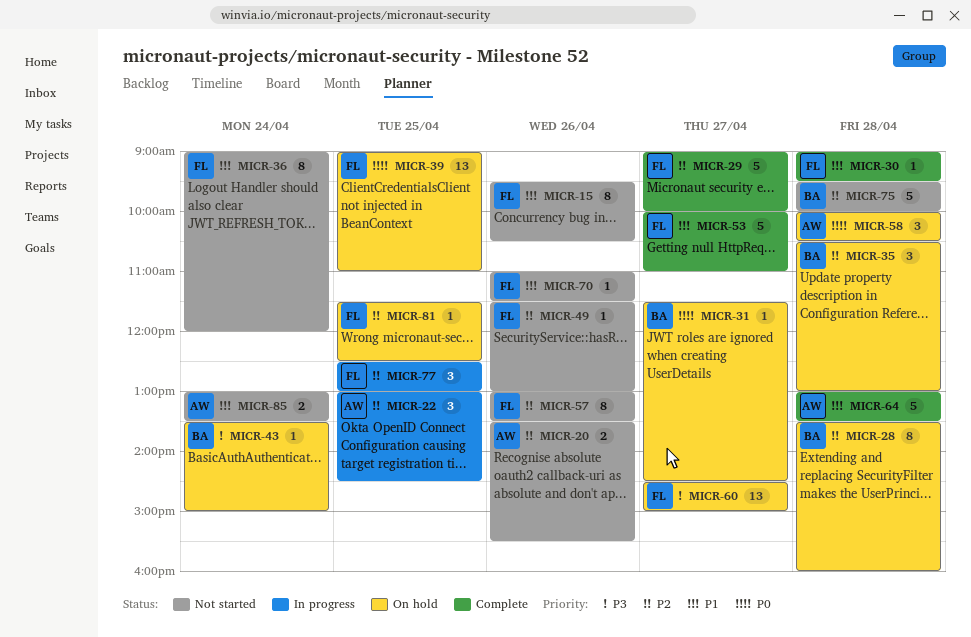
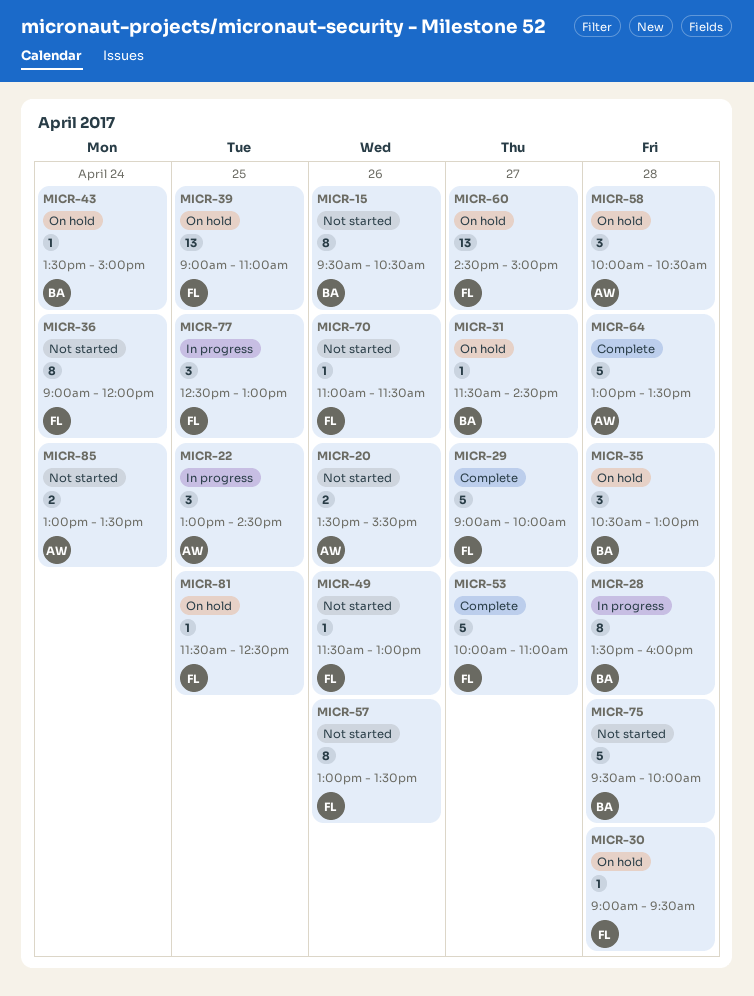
MICR-15, owner: FL -> BA
MICR-28, status: On hold -> In progress
MICR-30, status: Complete -> On hold

